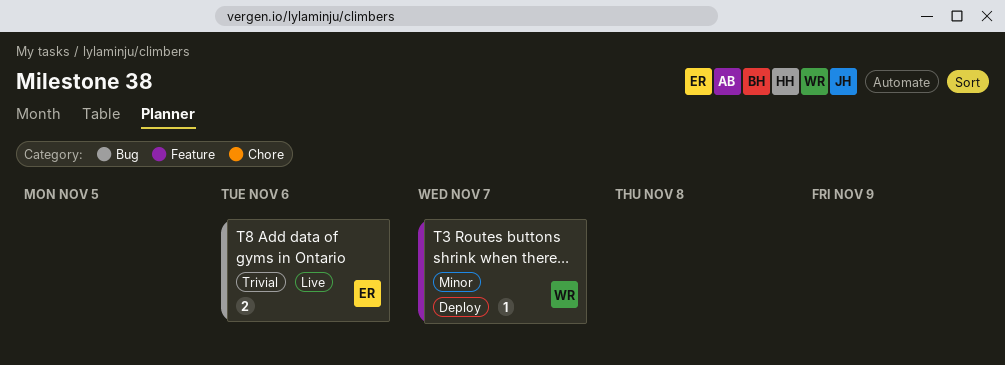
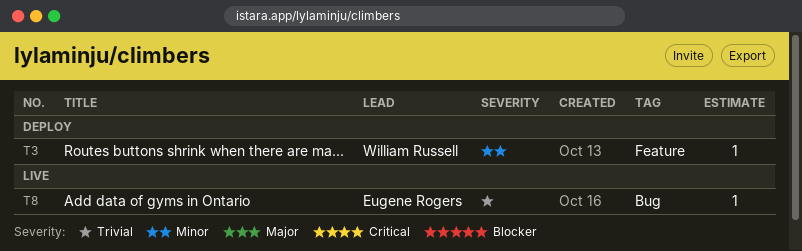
T8, estimate: 2 -> 1

